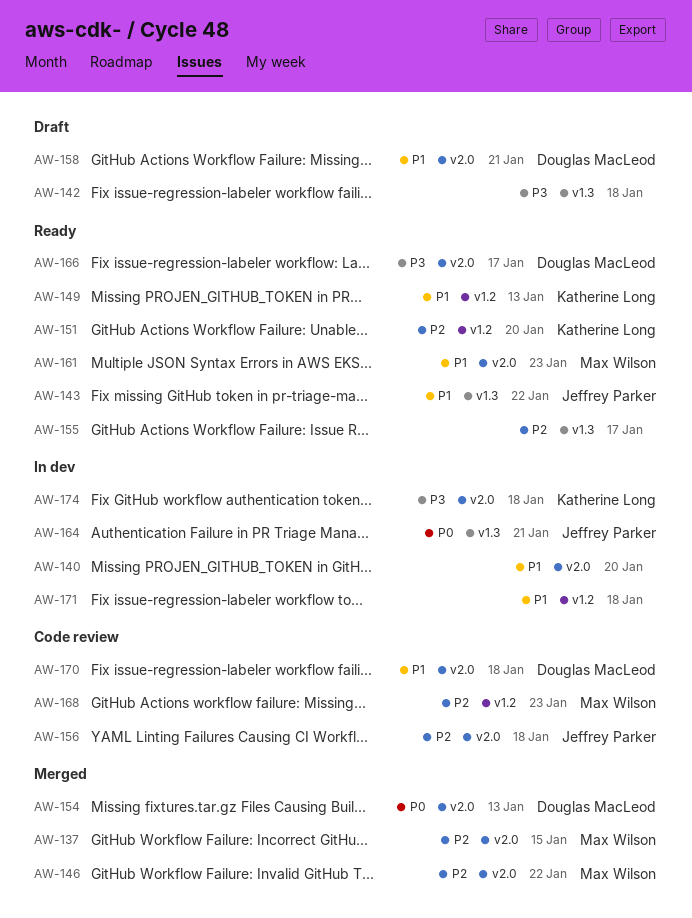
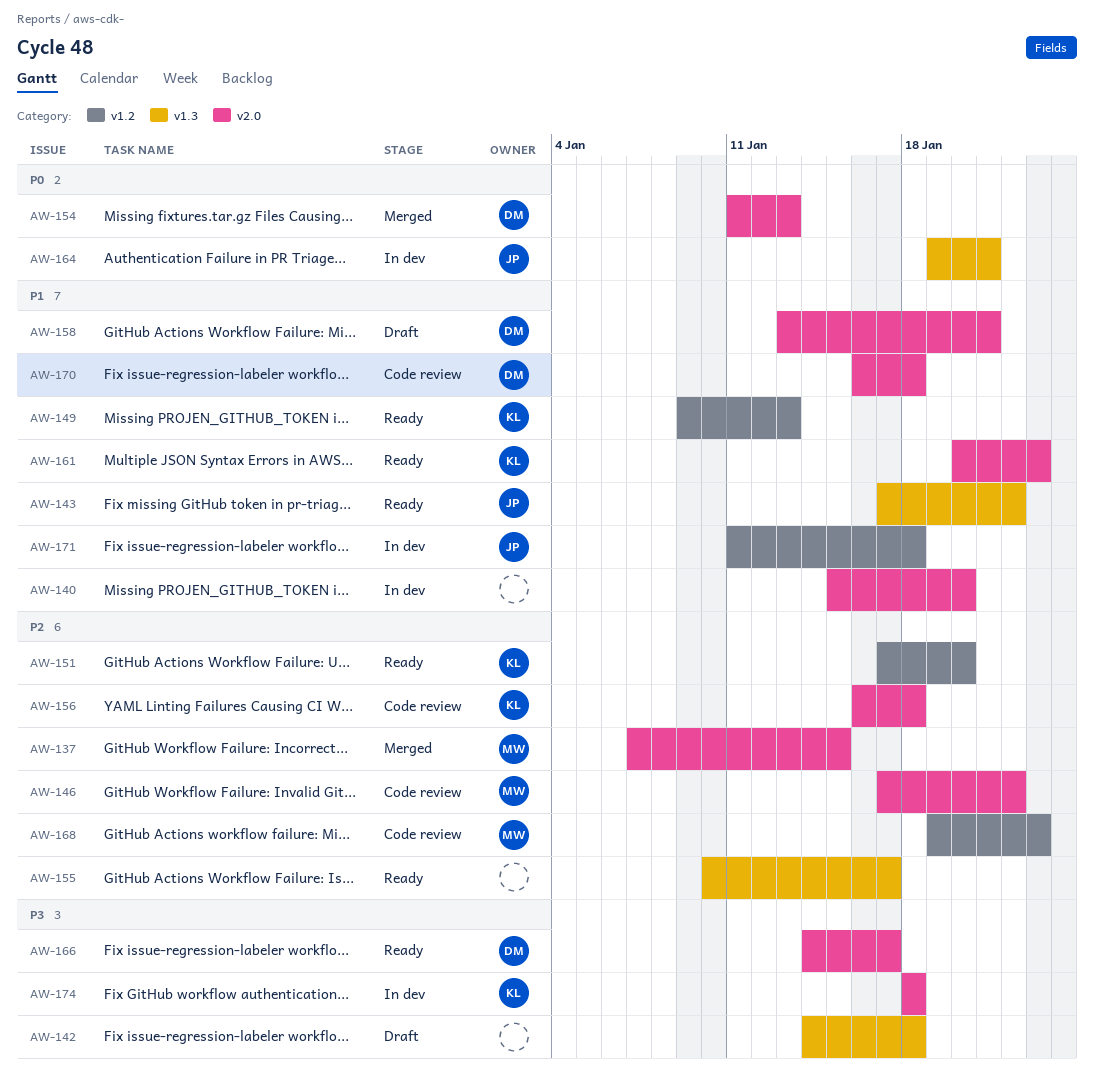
AW-146, status: Merged -> Code review
AW-156, owner: Jeffrey Parker -> Katherine Long
AW-161, owner: Max Wilson -> Katherine Long
AW-171, owner: none -> Jeffrey Parker

